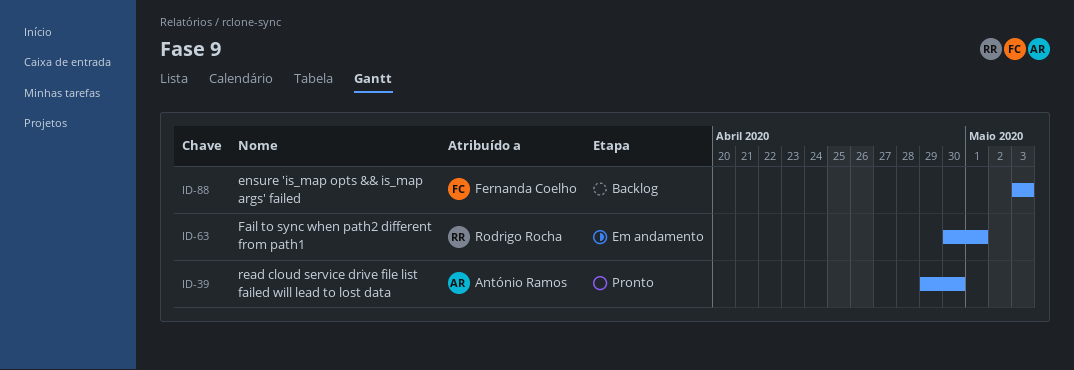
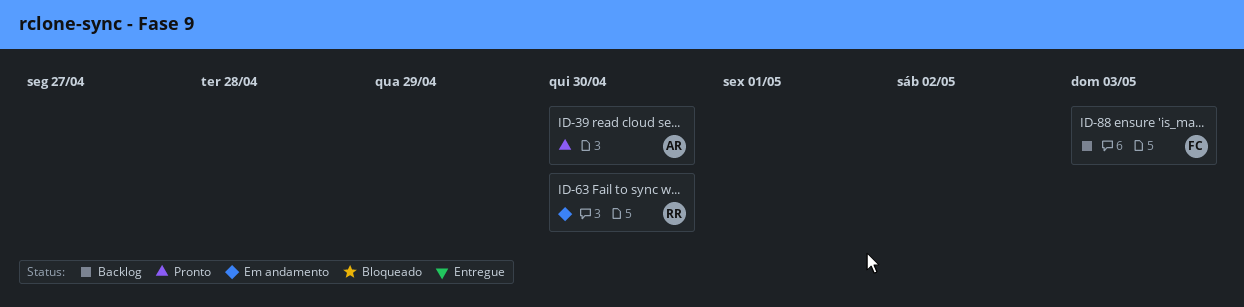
ID-63, due: May 1 -> Apr 30

